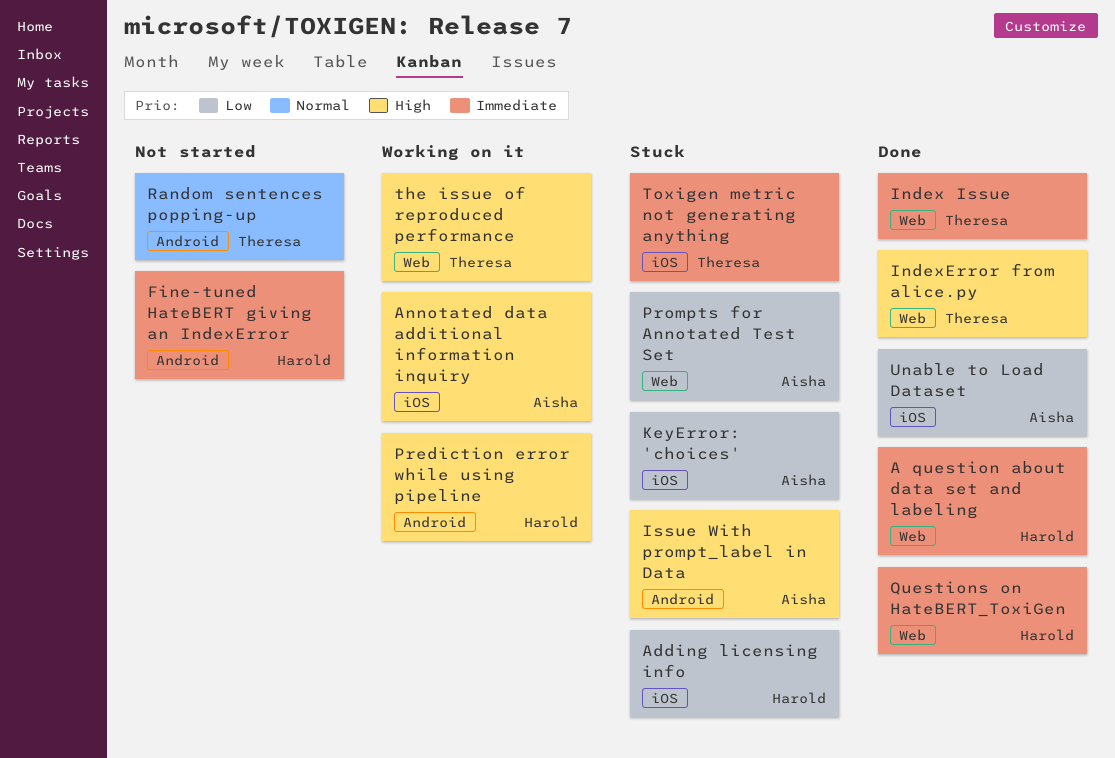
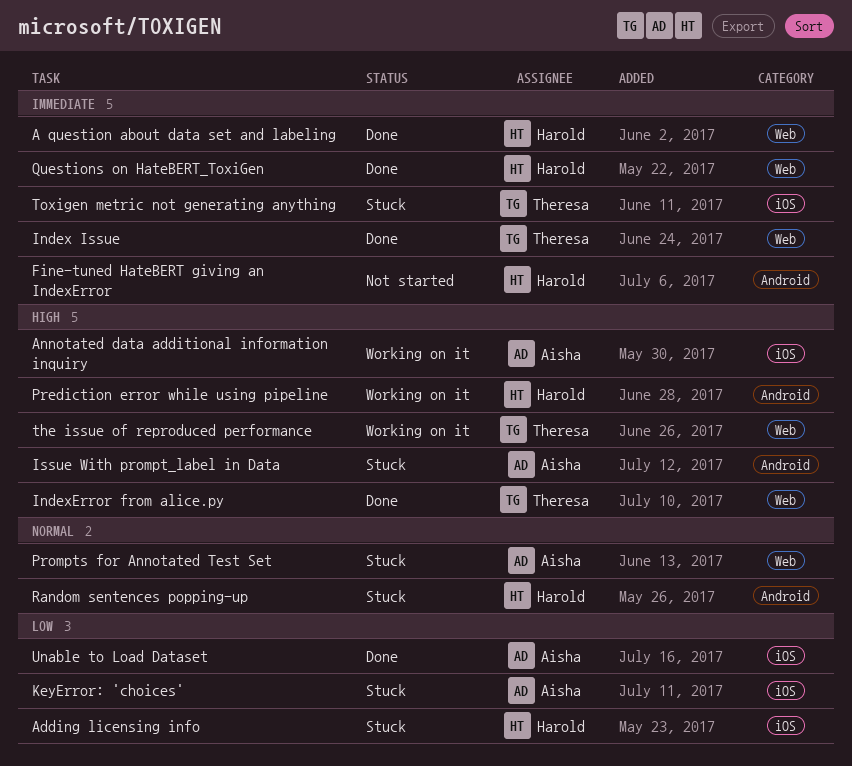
Prompts for Annotated Test Set, priority: Low -> Normal
Random sentences popping-up, status: Not started -> Stuck
Random sentences popping-up, owner: Theresa -> Harold

